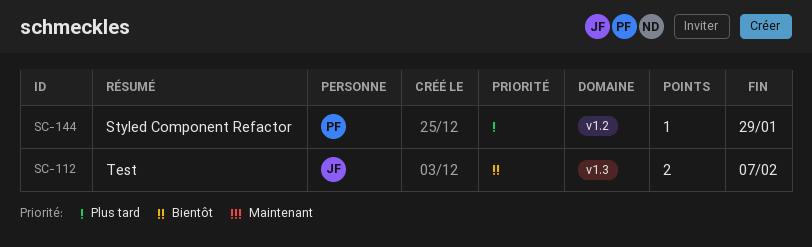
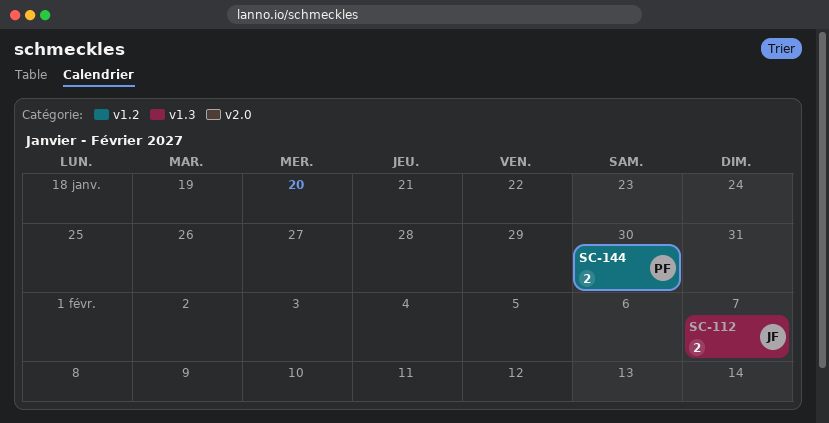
SC-144, estimate: 1 -> 2
SC-144, due: Jan 29 -> Jan 30

